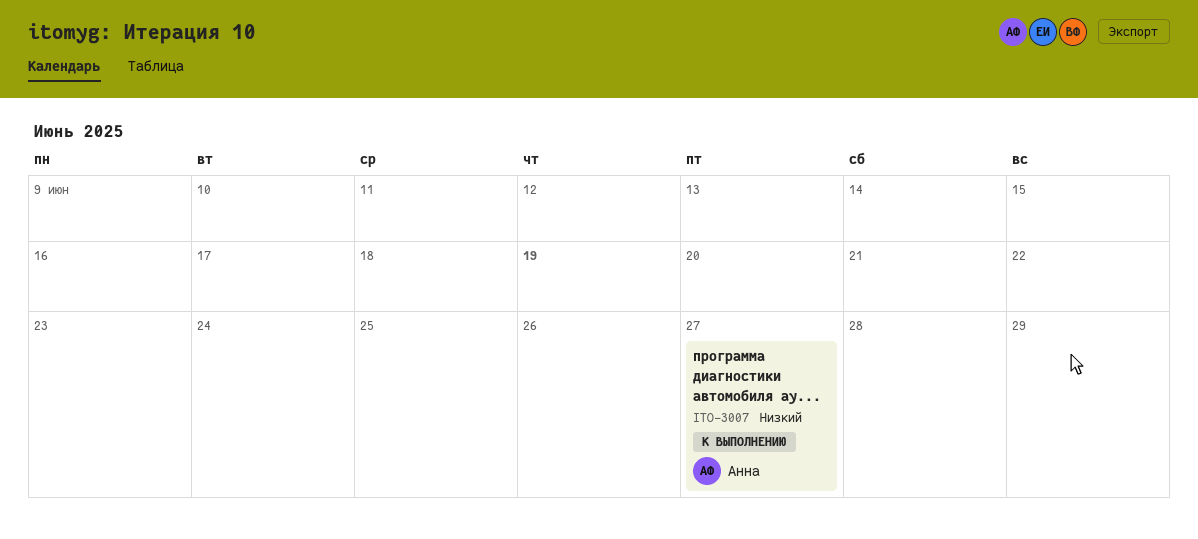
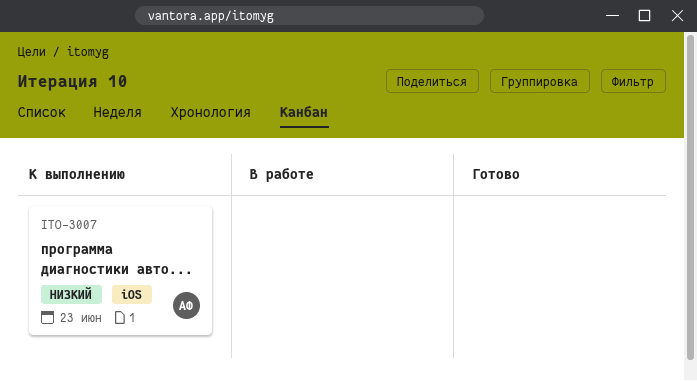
ITO-3007, due: Jun 27 -> Jun 23

